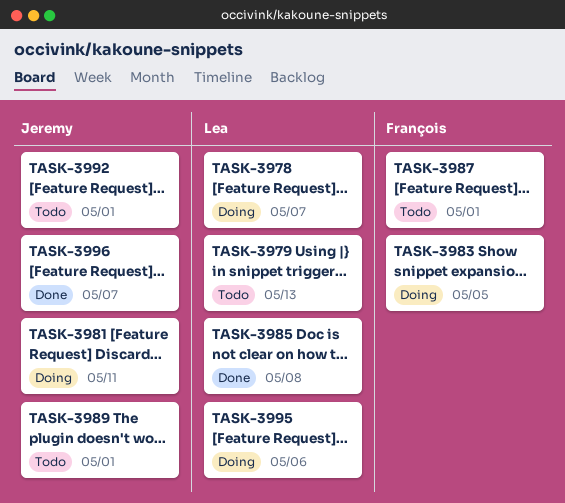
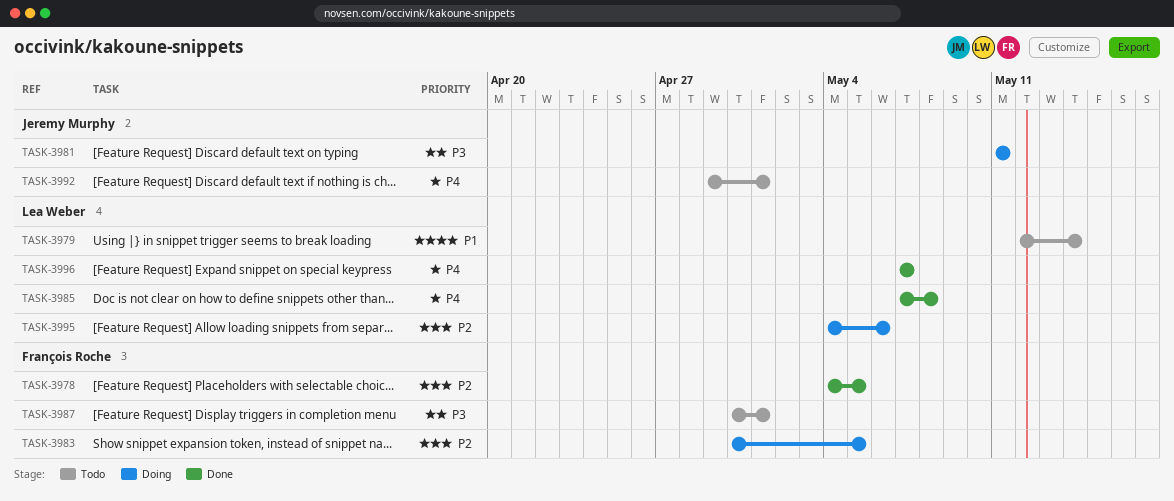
TASK-3978, status: Doing -> Done
TASK-3978, owner: Lea Weber -> François Roche
TASK-3978, due: May 7 -> May 5
TASK-3979, due: May 13 -> May 14
TASK-3989: present -> none
TASK-3996, owner: Jeremy Murphy -> Lea Weber

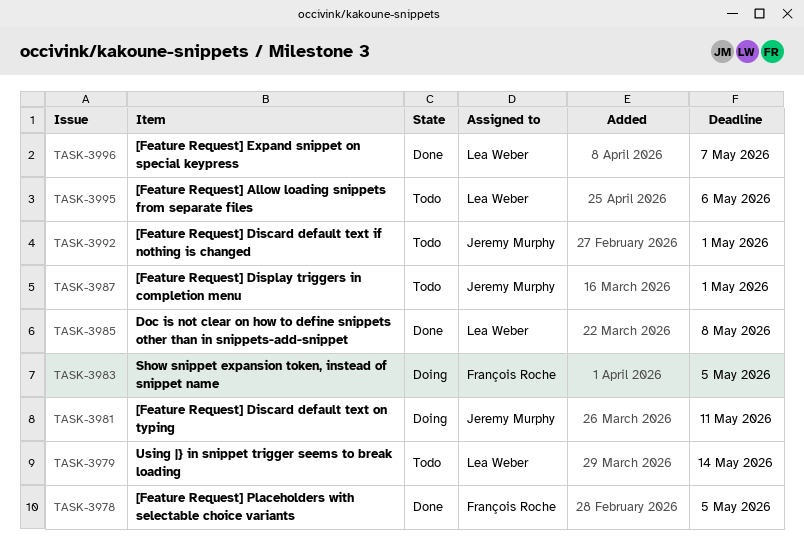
TASK-3987, owner: François Roche -> Jeremy Murphy
TASK-3995, status: Doing -> Todo

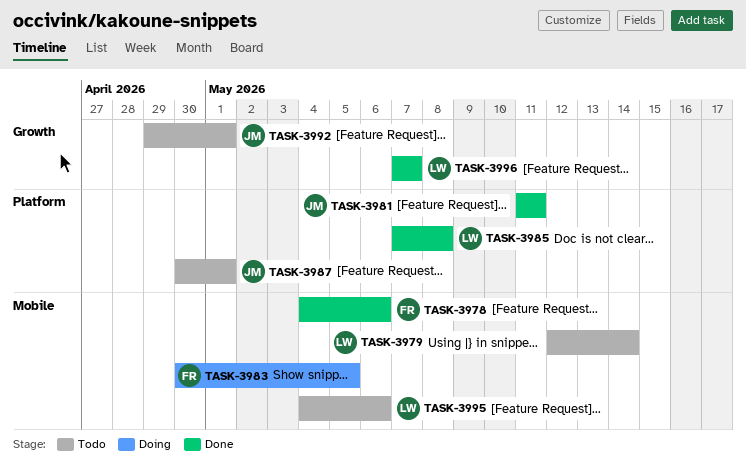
TASK-3978, due: May 5 -> May 6
TASK-3981, status: Doing -> Done

